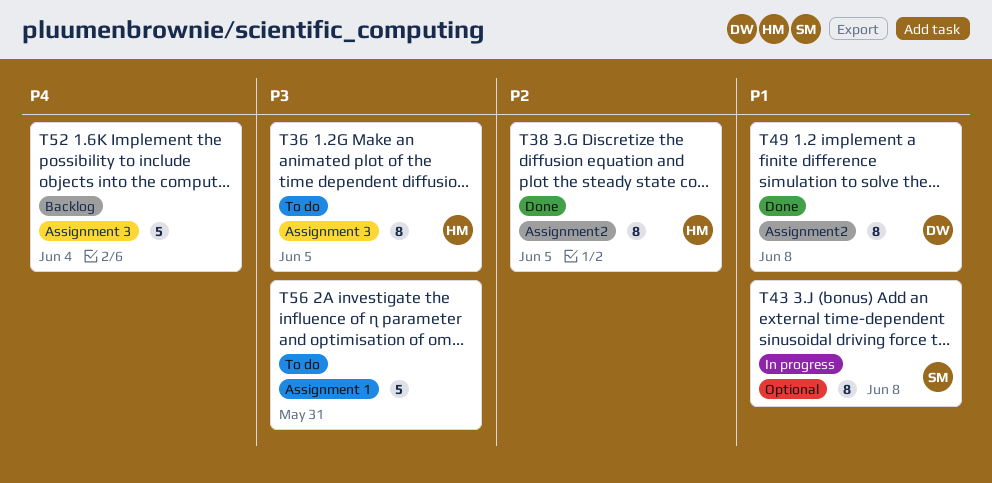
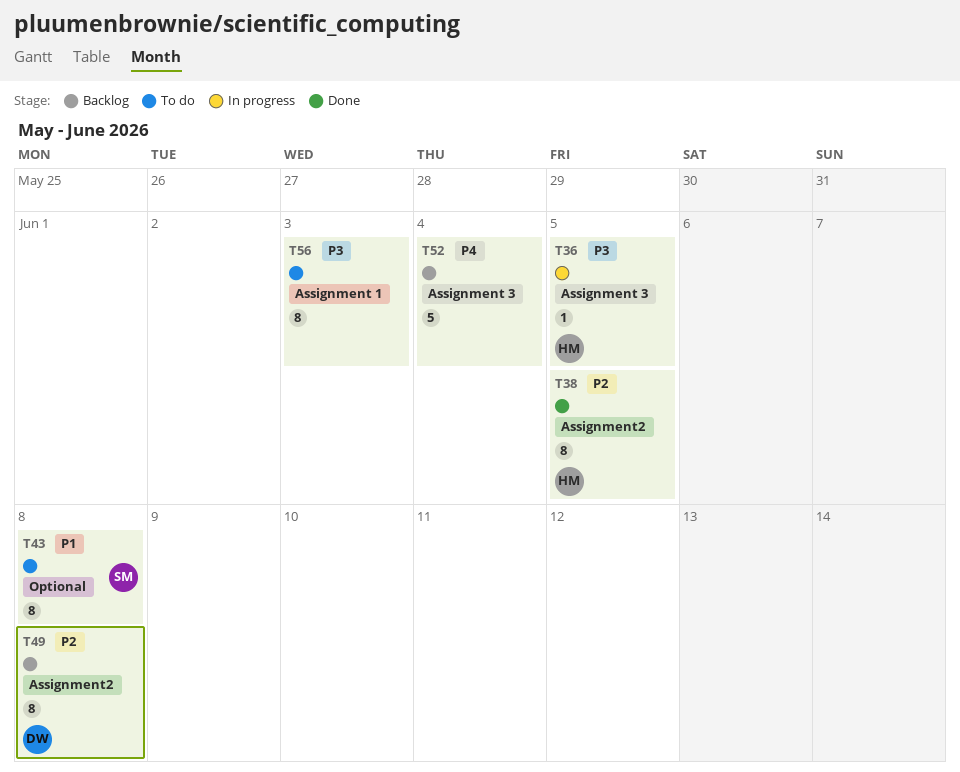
T36, status: To do -> In progress
T36, estimate: 8 -> 1
T43, status: In progress -> To do
T49, status: Done -> Backlog
T49, priority: P1 -> P2
T56, estimate: 5 -> 8
T56, due: May 31 -> Jun 3

